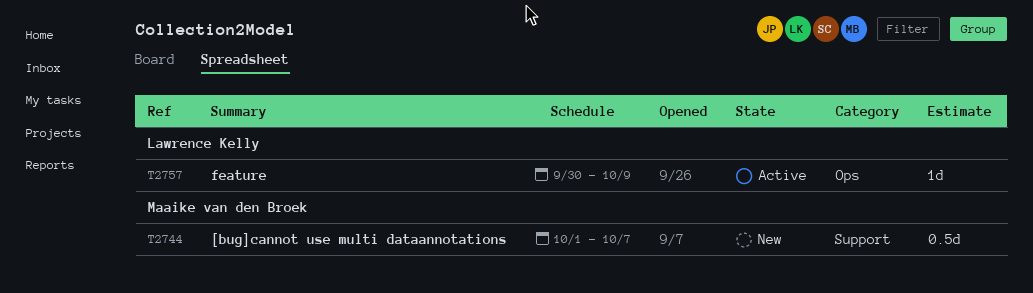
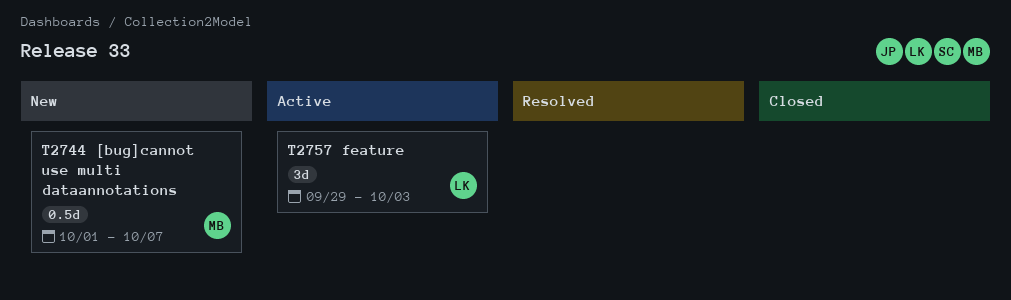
T2757, estimate: 1d -> 3d
T2757, start: Sep 30 -> Sep 29
T2757, due: Oct 9 -> Oct 3

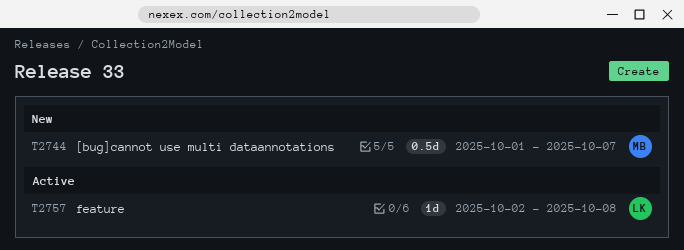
T2757, estimate: 3d -> 1d
T2757, start: Sep 29 -> Oct 2
T2757, due: Oct 3 -> Oct 8

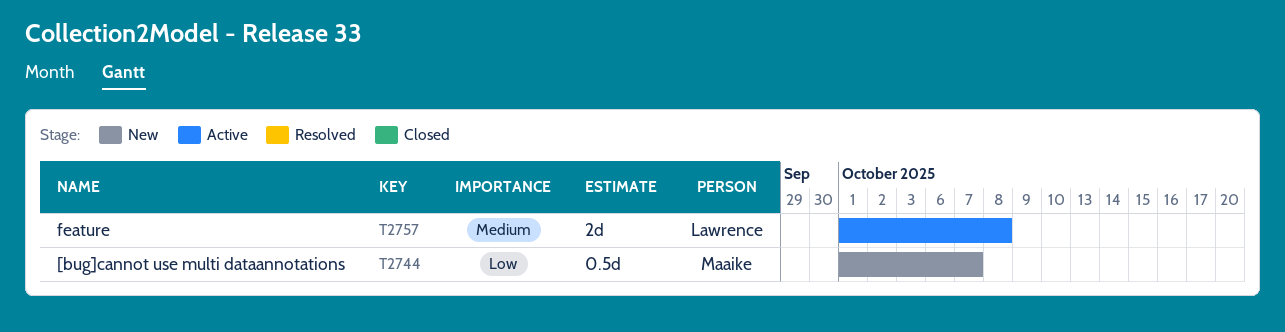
T2757, estimate: 1d -> 2d
T2757, start: Oct 2 -> Oct 1

